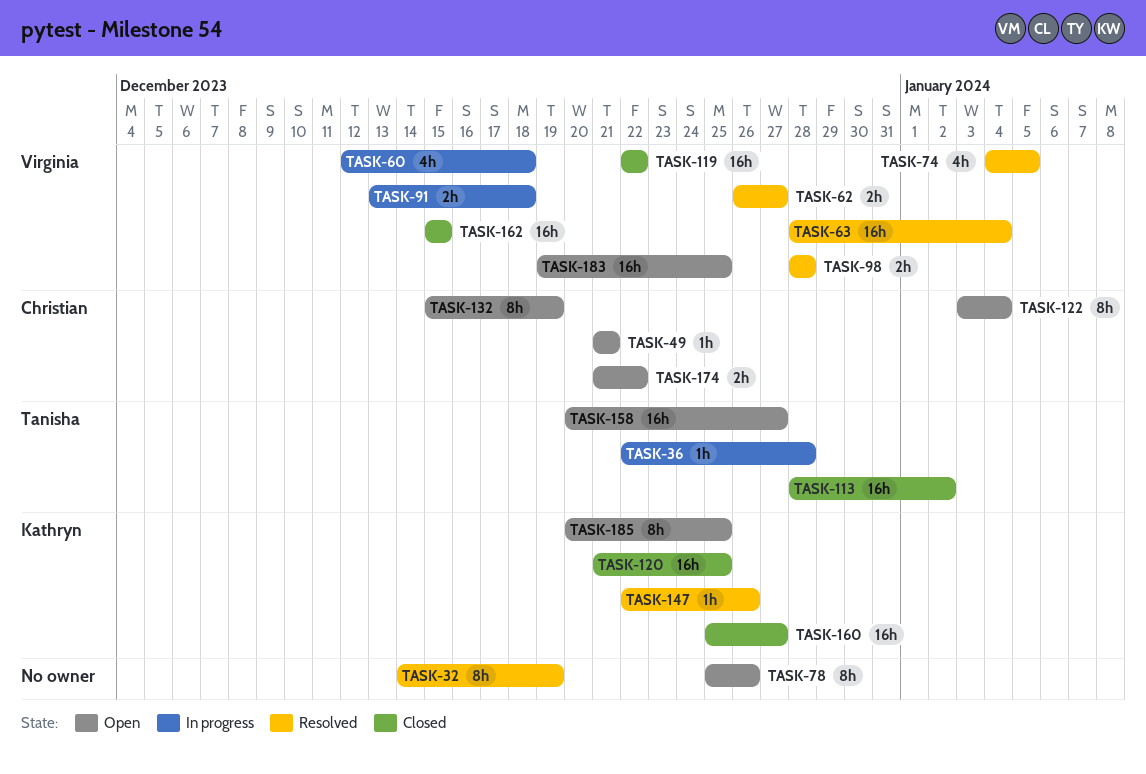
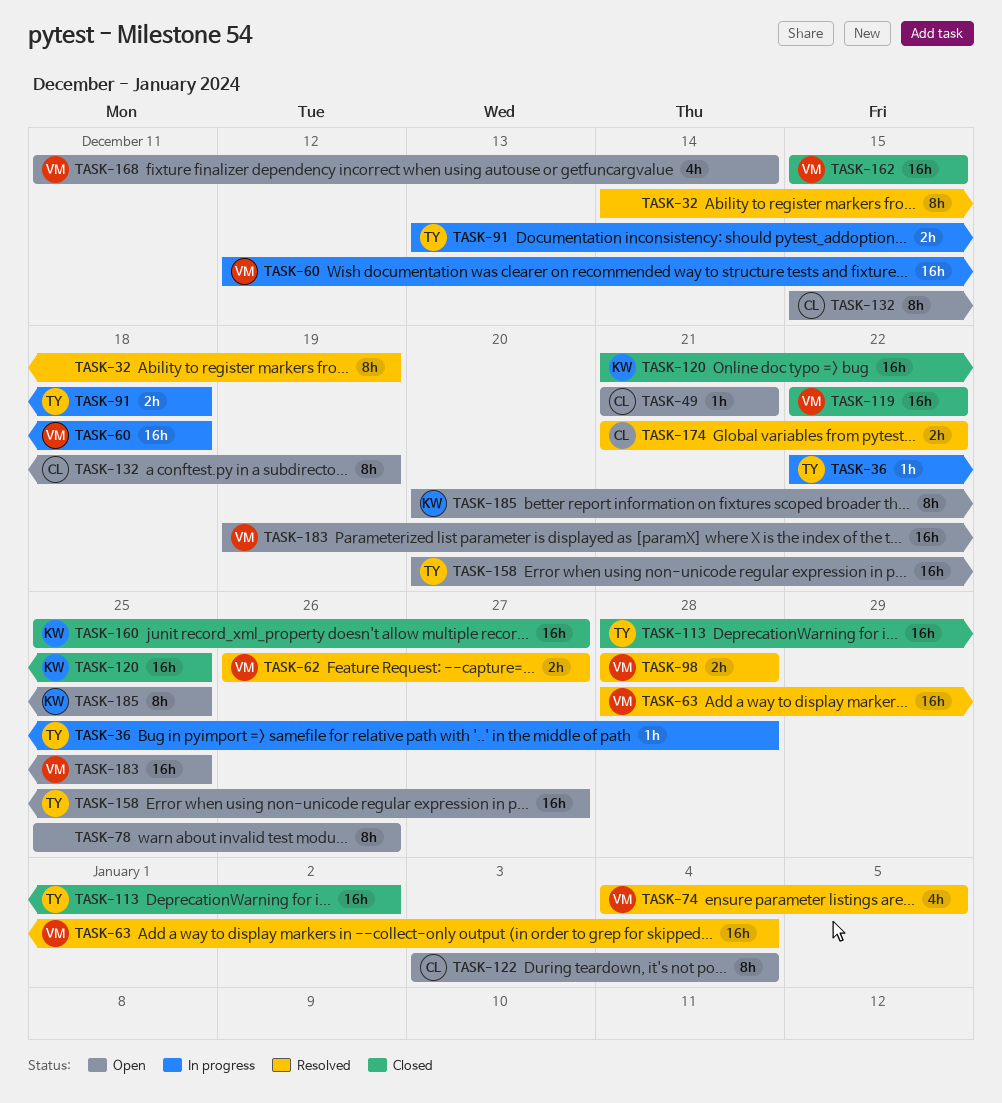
TASK-60, estimate: 4h -> 16h
TASK-91, owner: Virginia -> Tanisha
TASK-147: present -> none
TASK-168: none -> present
TASK-174, status: Open -> Resolved

